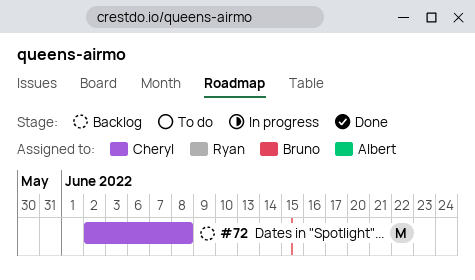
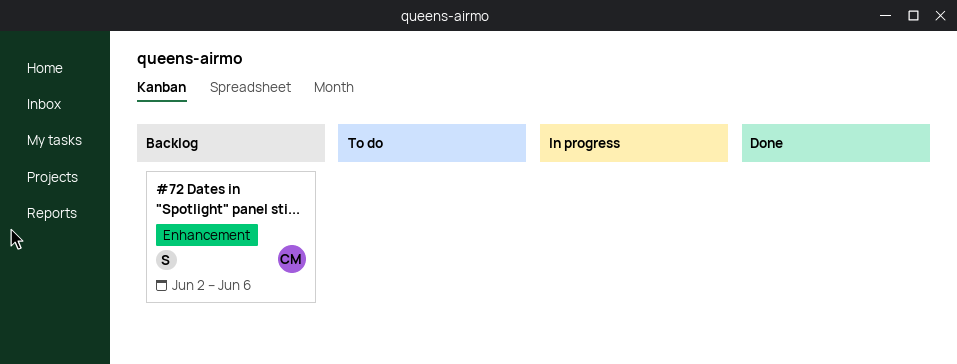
#72, estimate: M -> S
#72, due: Jun 8 -> Jun 6

